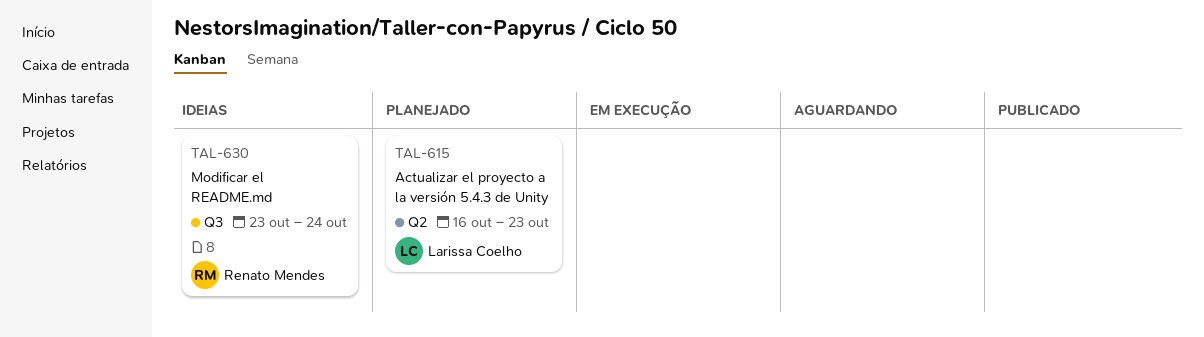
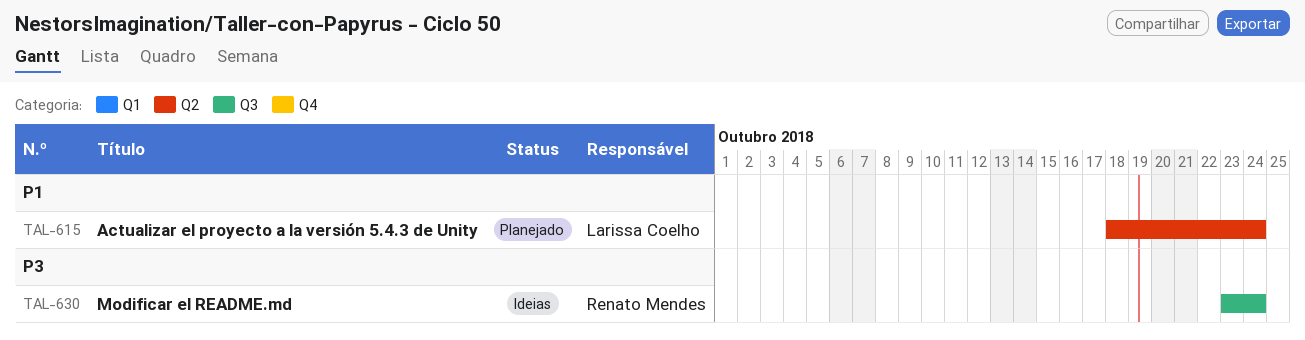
TAL-615, start: Oct 16 -> Oct 18
TAL-615, due: Oct 23 -> Oct 24

